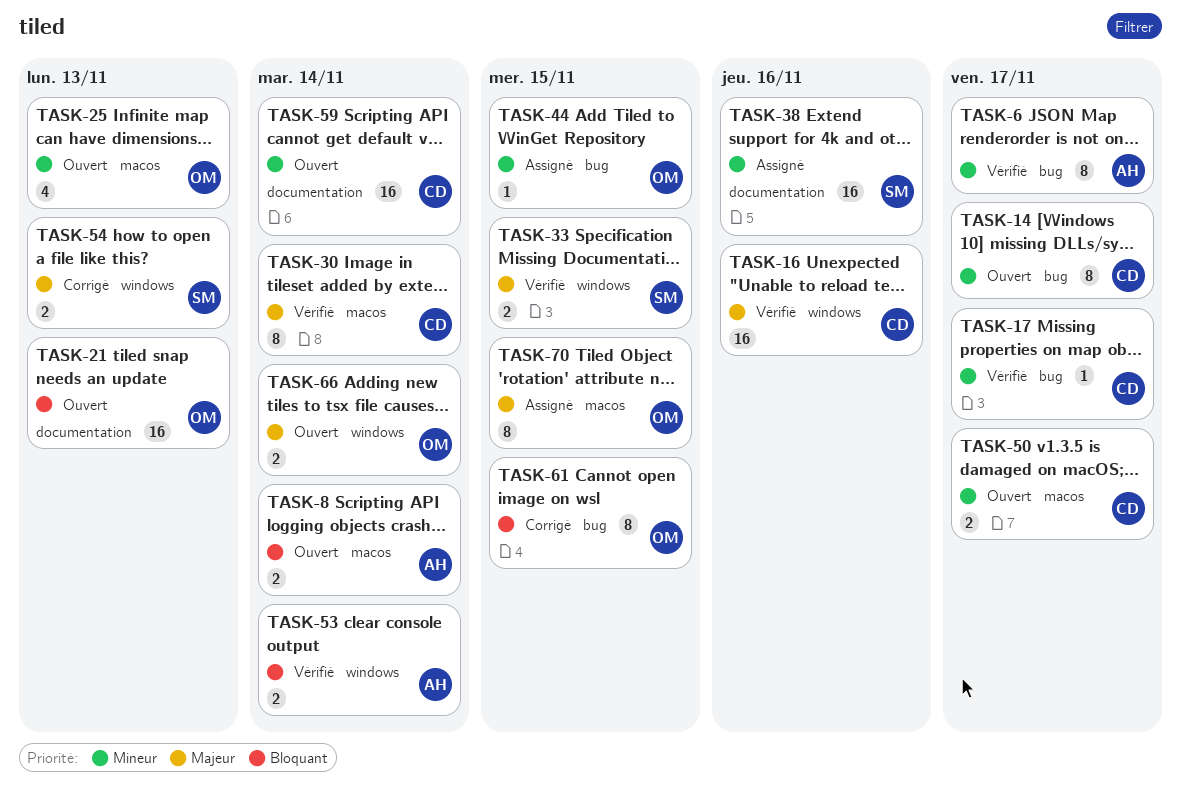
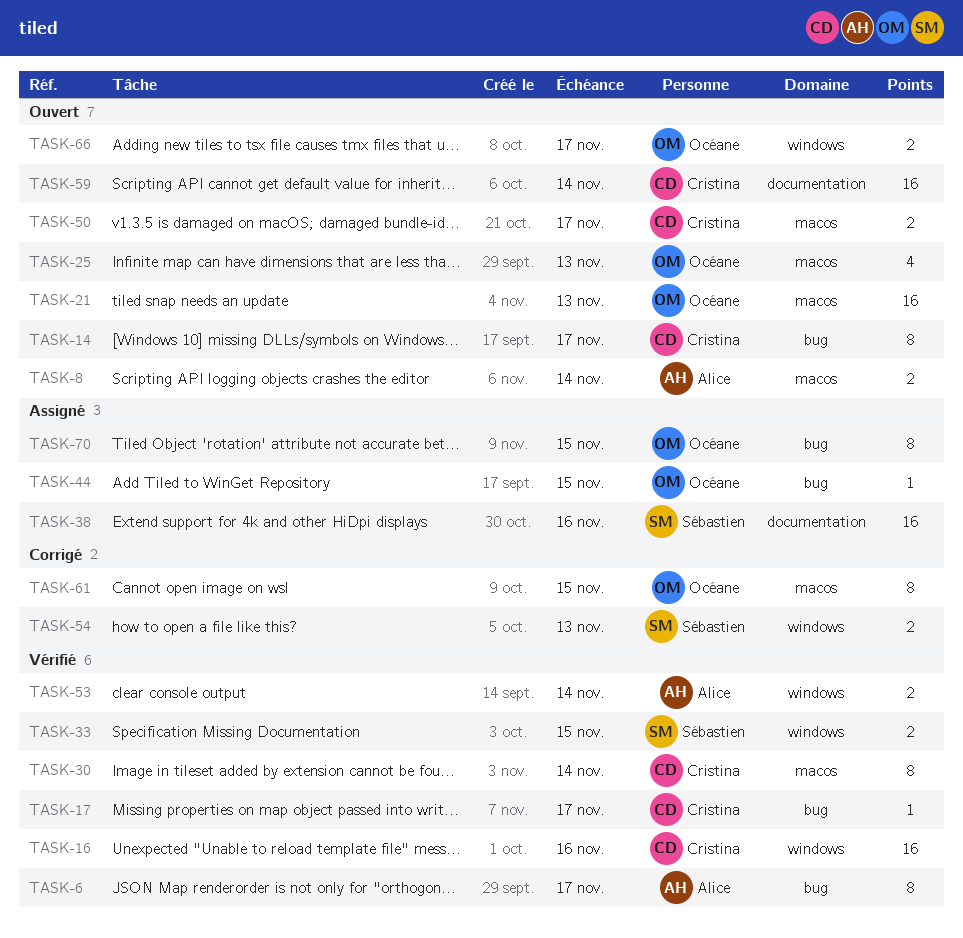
TASK-21, label: documentation -> macos
TASK-61, label: bug -> macos
TASK-66, due: Nov 14 -> Nov 17
TASK-70, label: macos -> bug

